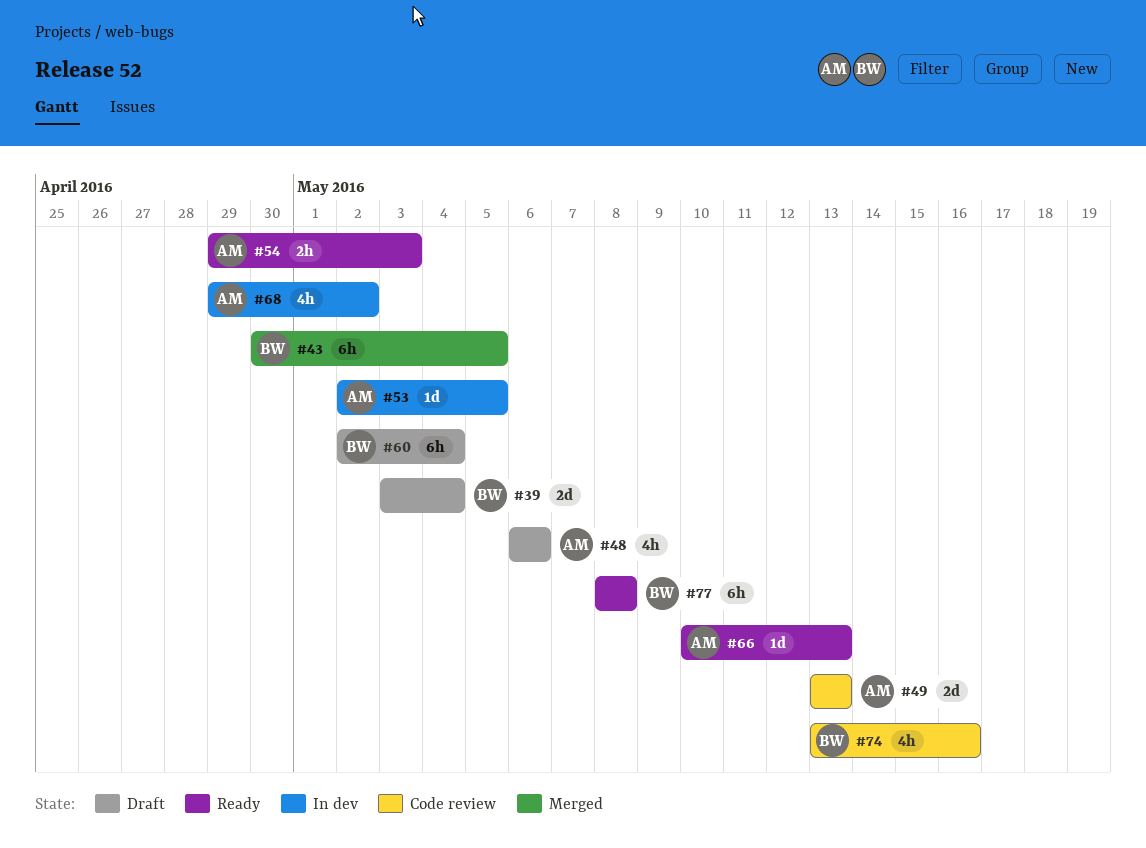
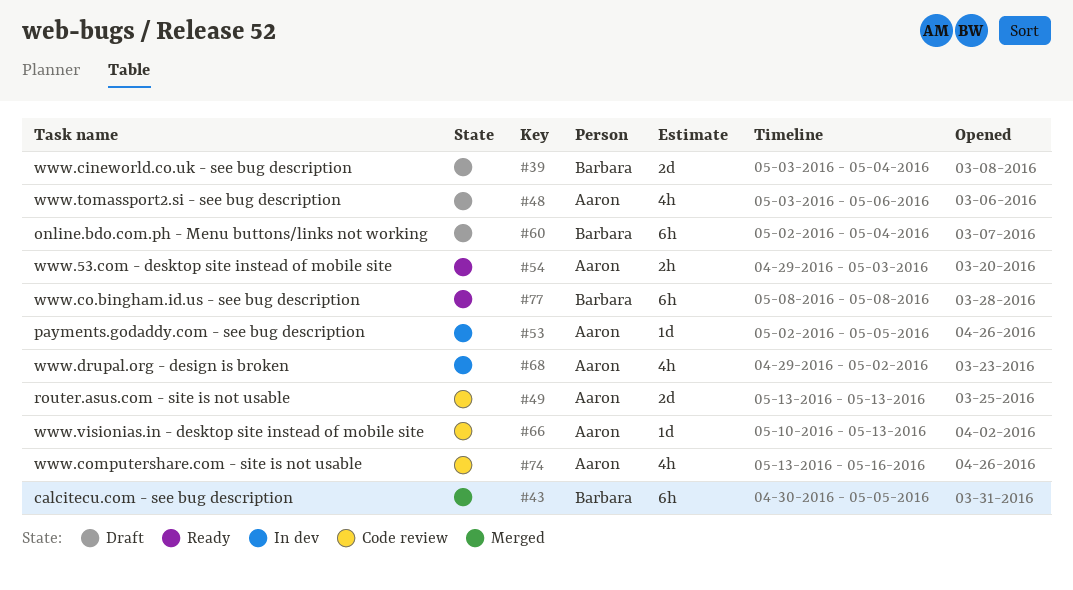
#48, start: May 6 -> May 3
#66, status: Ready -> Code review
#74, owner: Barbara -> Aaron

